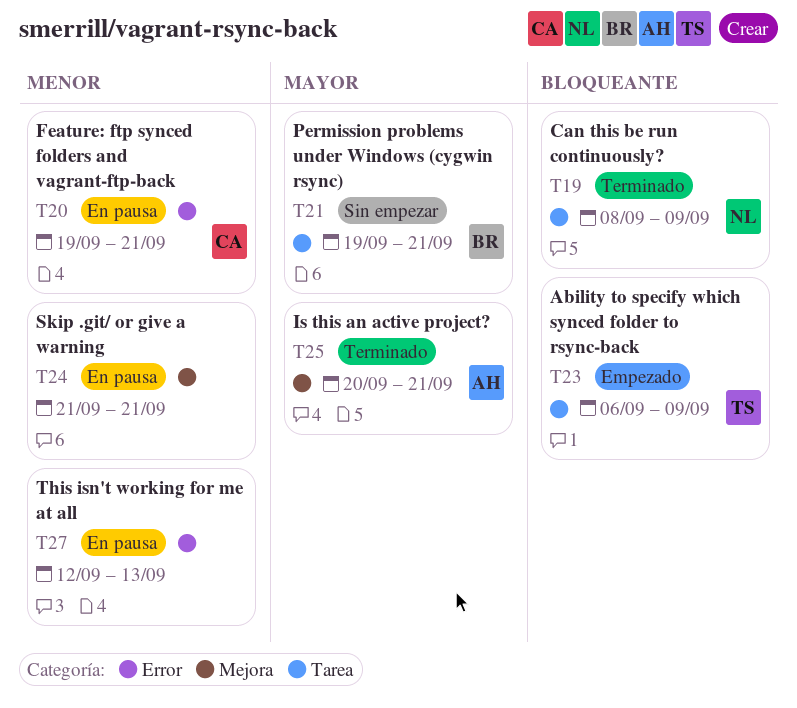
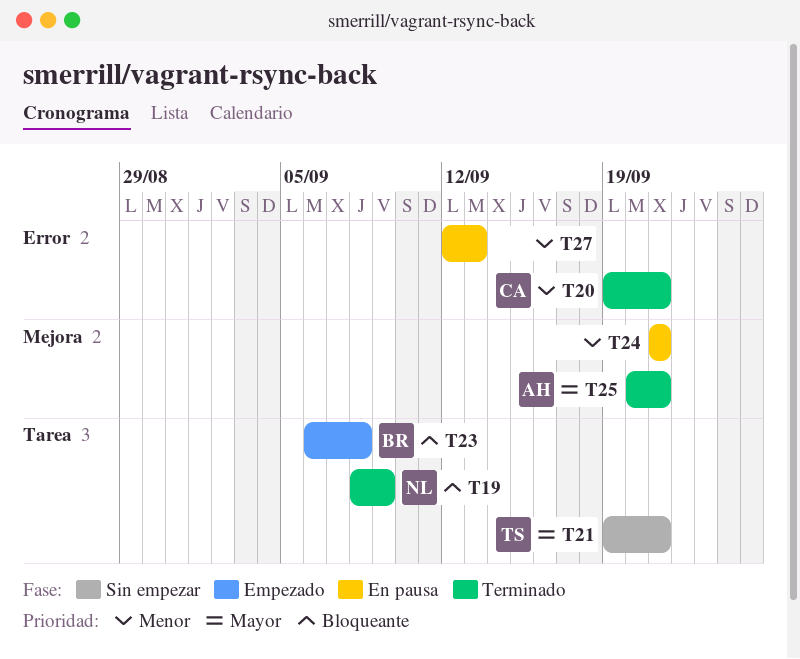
T20, status: En pausa -> Terminado
T21, owner: BR -> TS
T23, owner: TS -> BR
T23, due: Sep 9 -> Sep 8

